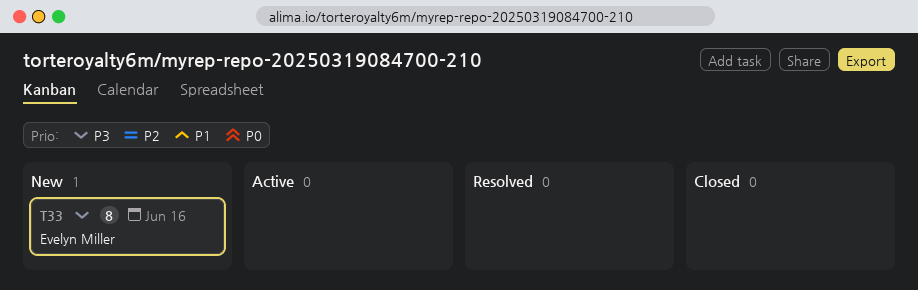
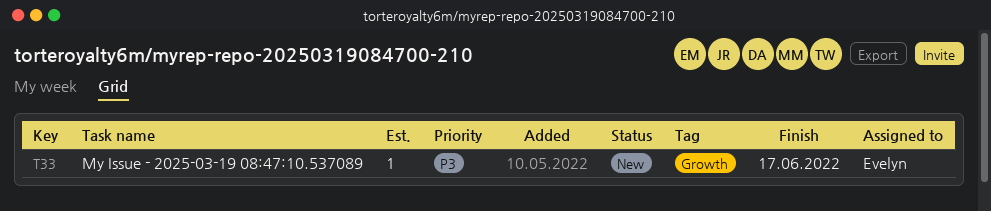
T33, estimate: 8 -> 1
T33, due: Jun 16 -> Jun 17

